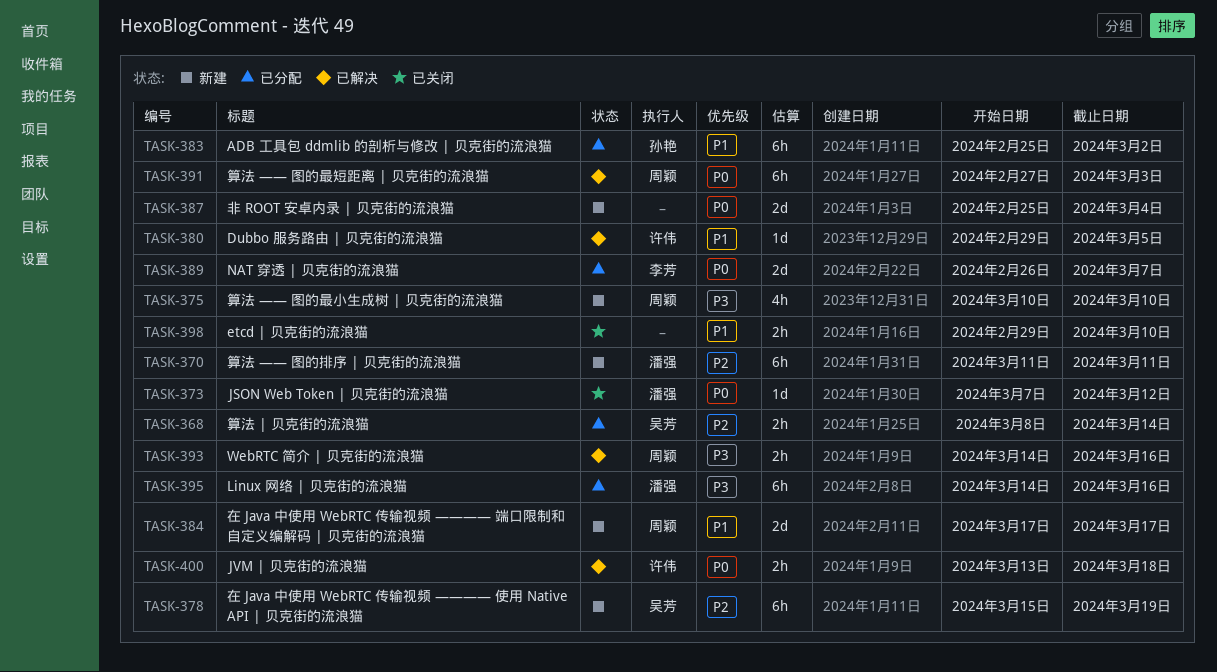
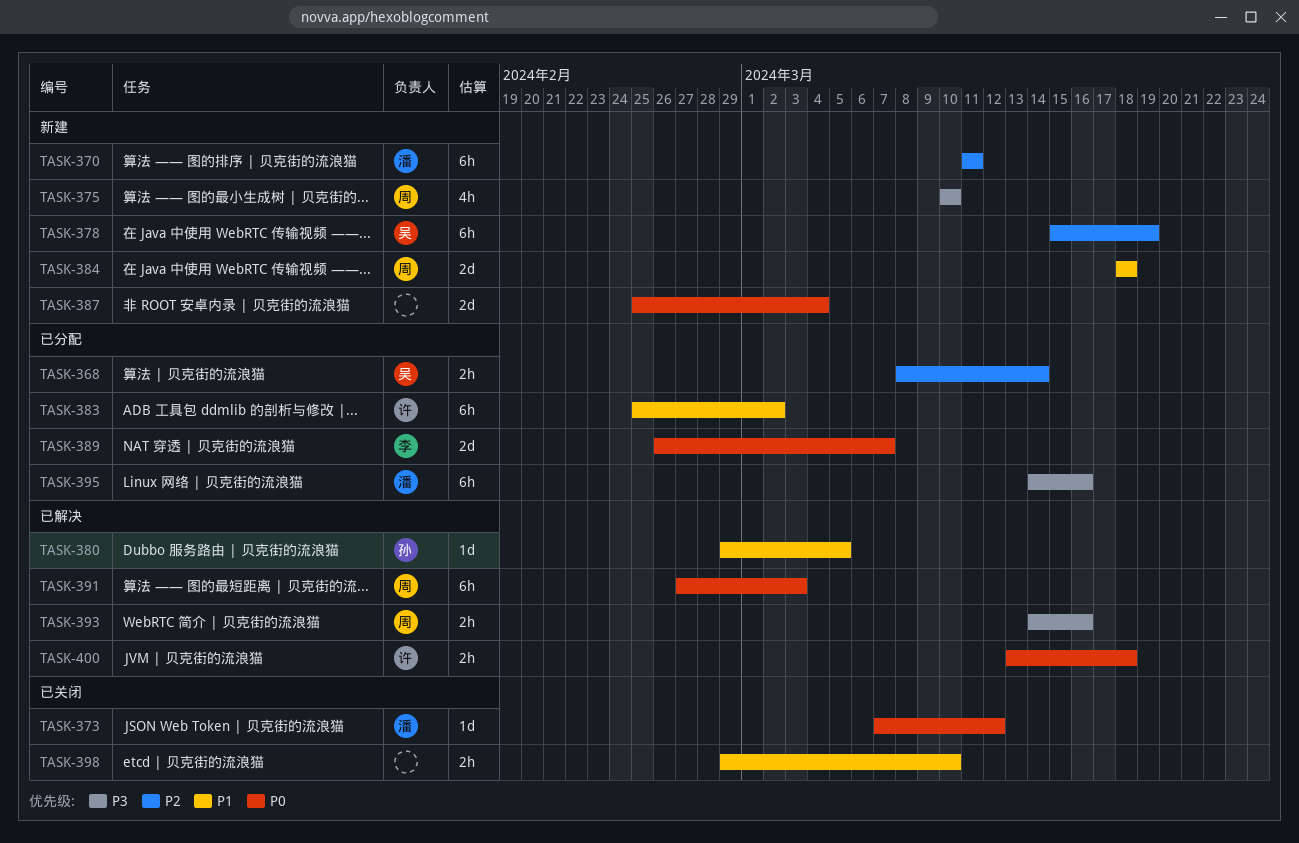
TASK-380, owner: 许伟 -> 孙艳
TASK-383, owner: 孙艳 -> 许伟
TASK-384, start: Mar 17 -> Mar 18
TASK-384, due: Mar 17 -> Mar 18

